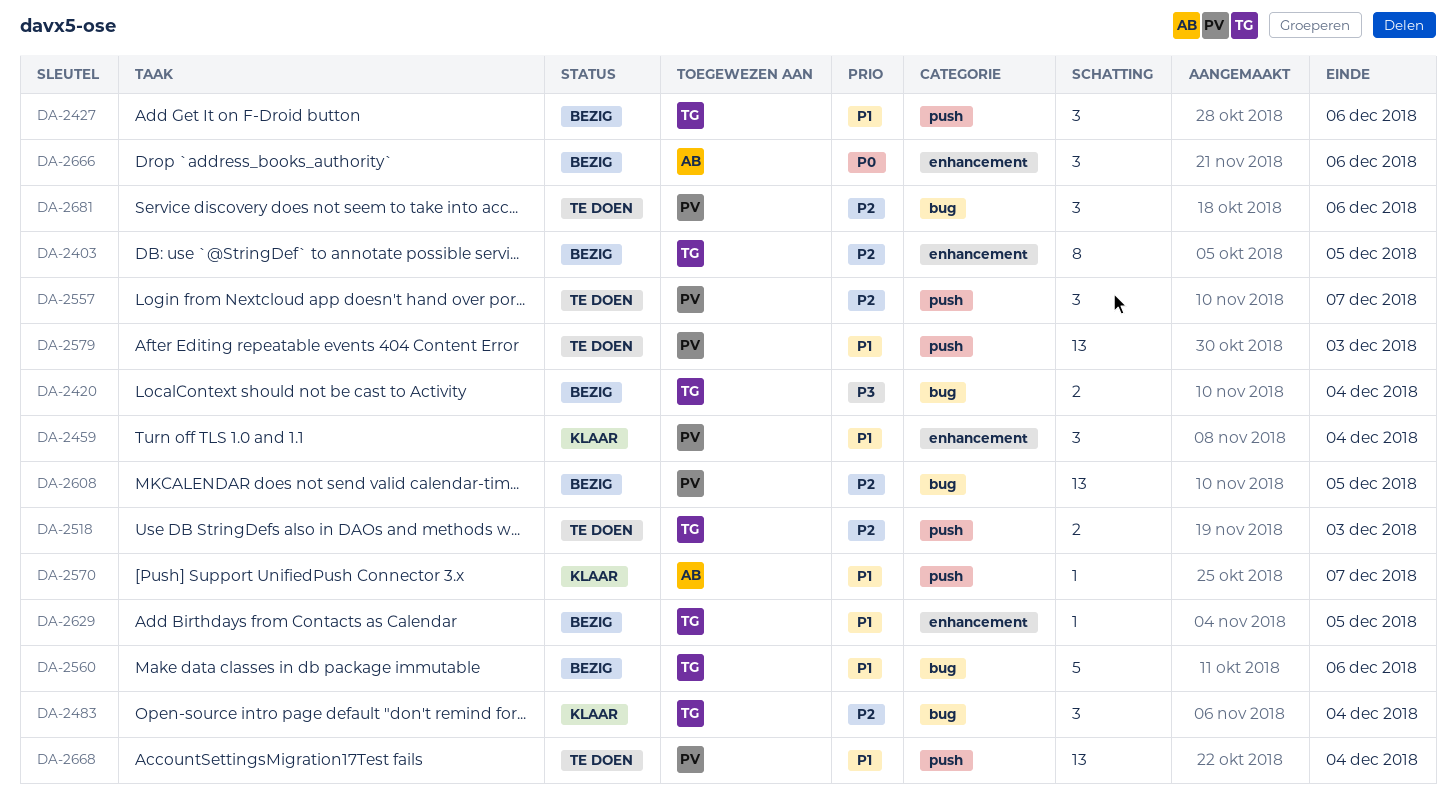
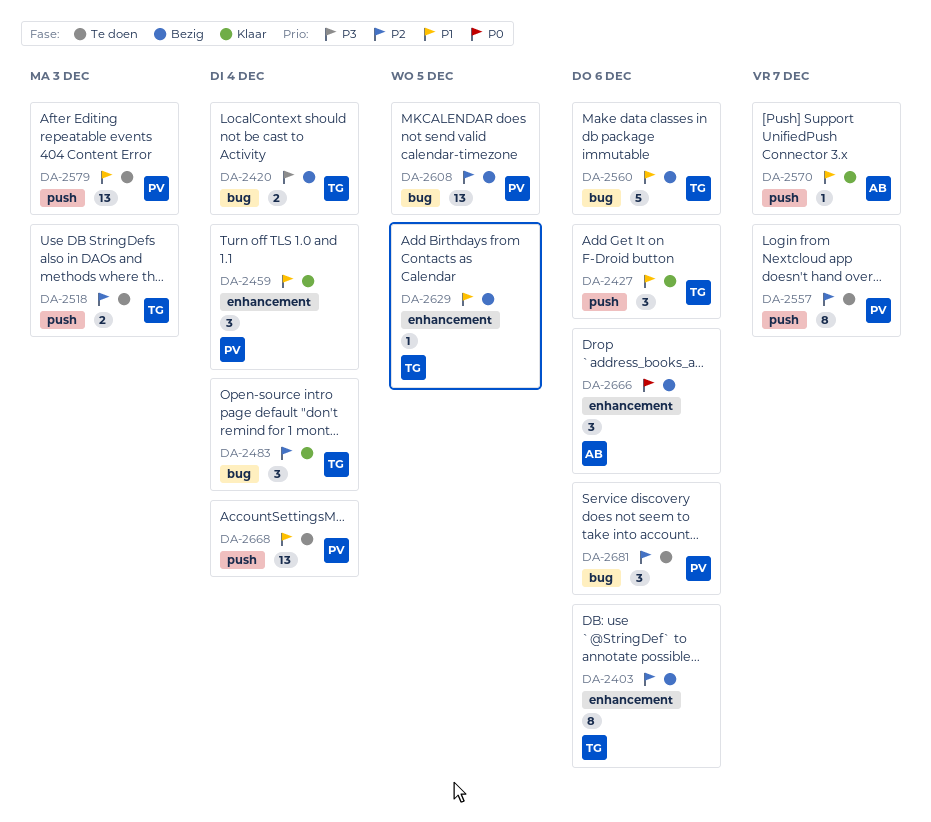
DA-2403, due: Dec 5 -> Dec 6
DA-2427, status: Bezig -> Klaar
DA-2557, estimate: 3 -> 8

